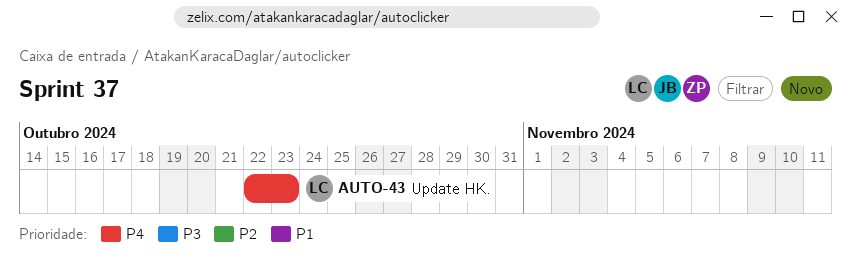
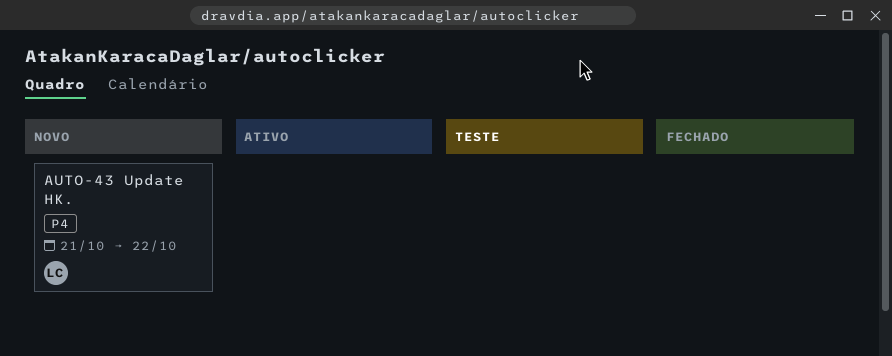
AUTO-43, start: Oct 22 -> Oct 21
AUTO-43, due: Oct 23 -> Oct 22

